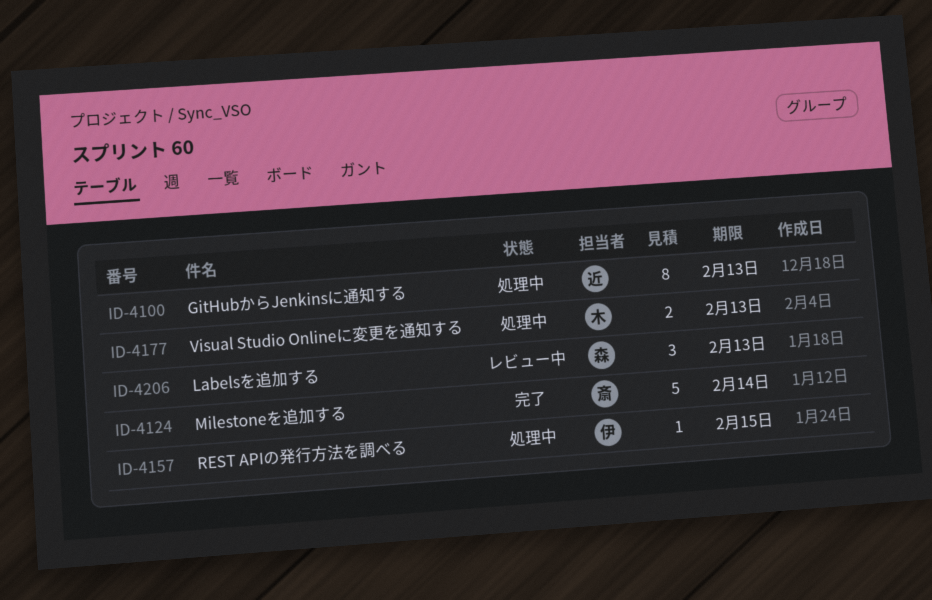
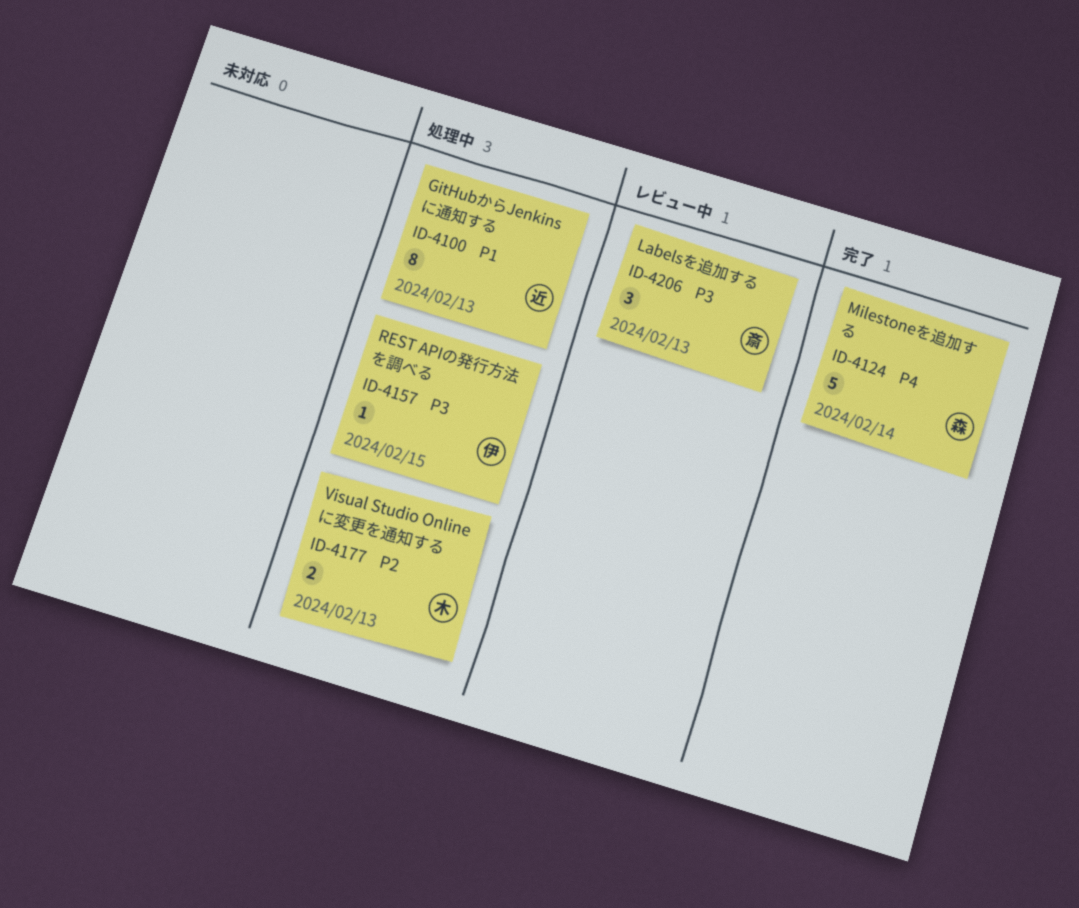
ID-4124, owner: 斎 -> 森
ID-4206, owner: 森 -> 斎

